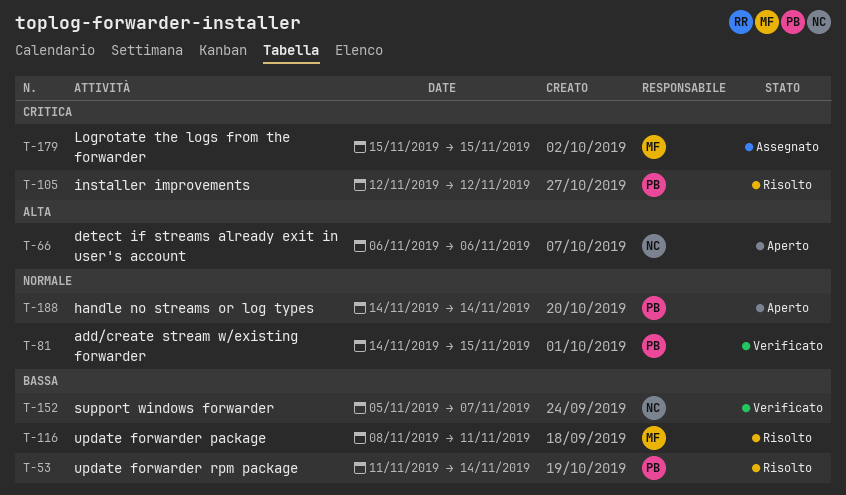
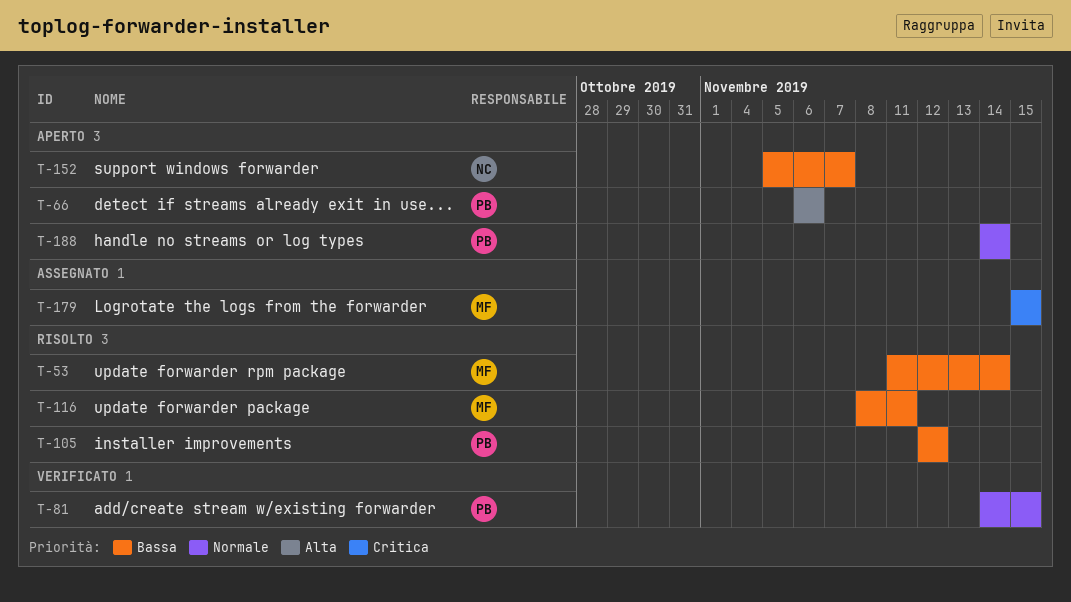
T-53, owner: PB -> MF
T-66, owner: NC -> PB
T-105, priority: Critica -> Bassa
T-152, status: Verificato -> Aperto

